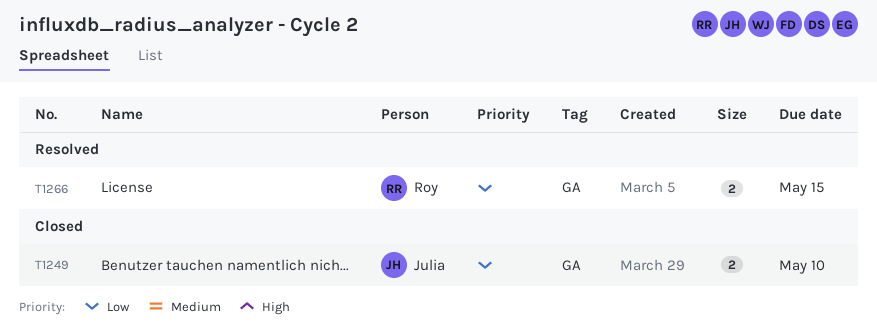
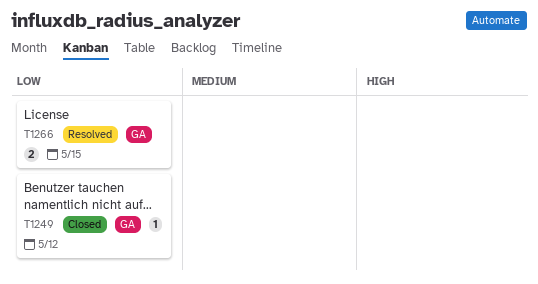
T1249, estimate: 2 -> 1
T1249, due: May 10 -> May 12

